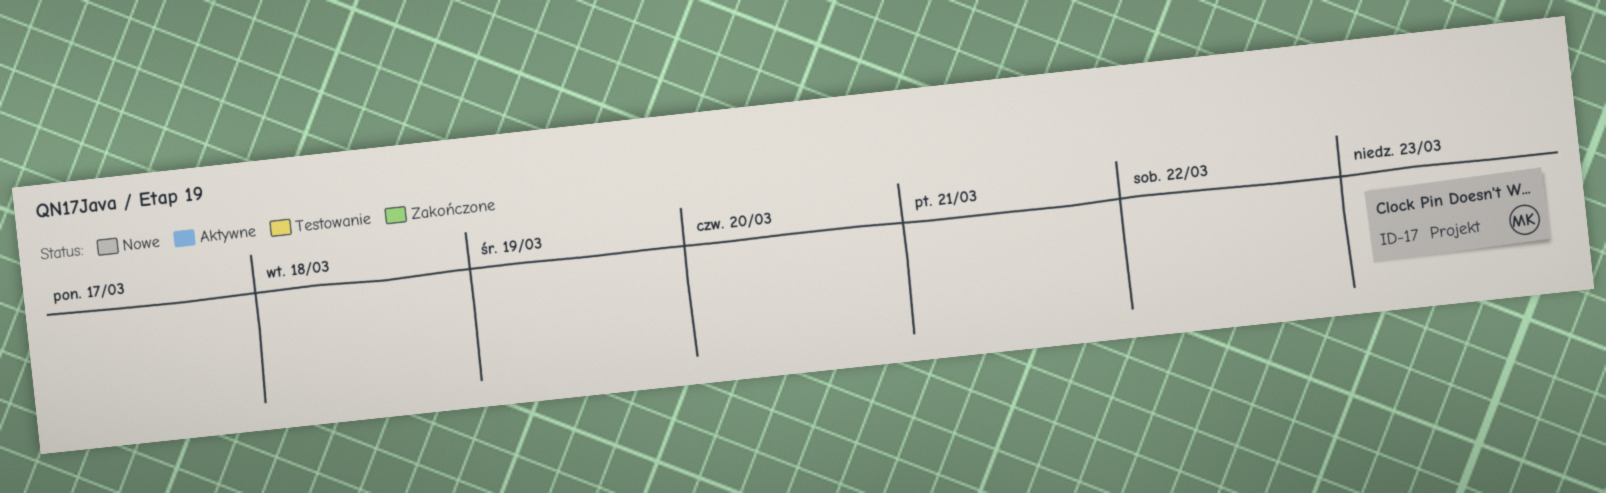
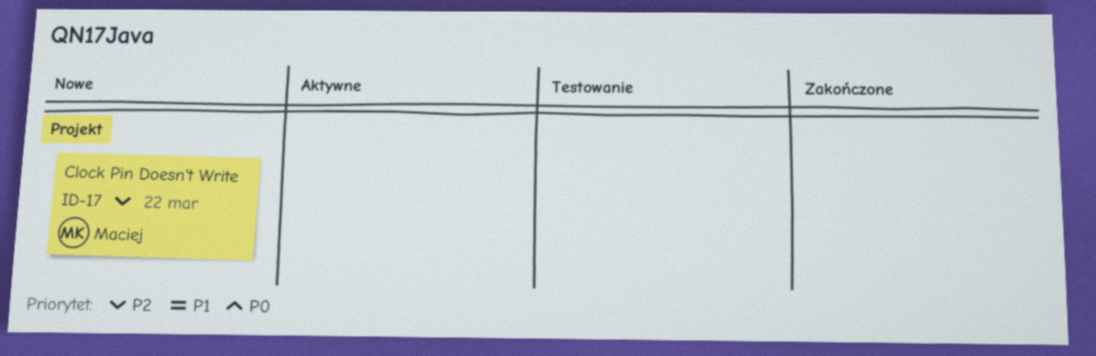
ID-17, due: Mar 23 -> Mar 22

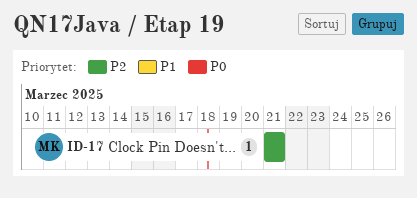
ID-17, due: Mar 22 -> Mar 21

